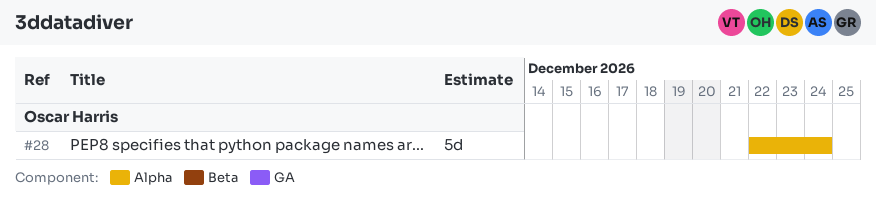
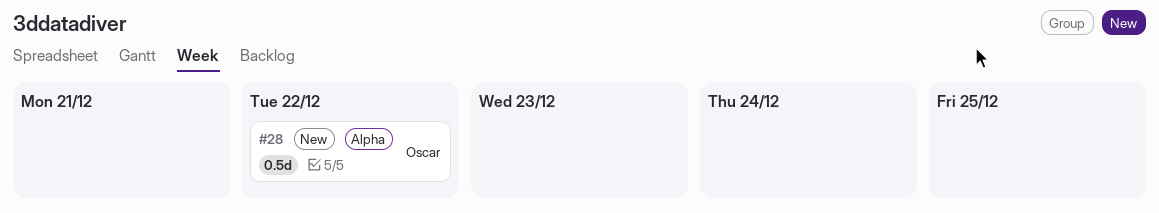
#28, estimate: 5d -> 0.5d
#28, due: Dec 24 -> Dec 22

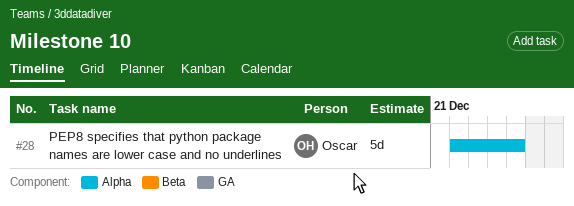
#28, estimate: 0.5d -> 5d
#28, due: Dec 22 -> Dec 25

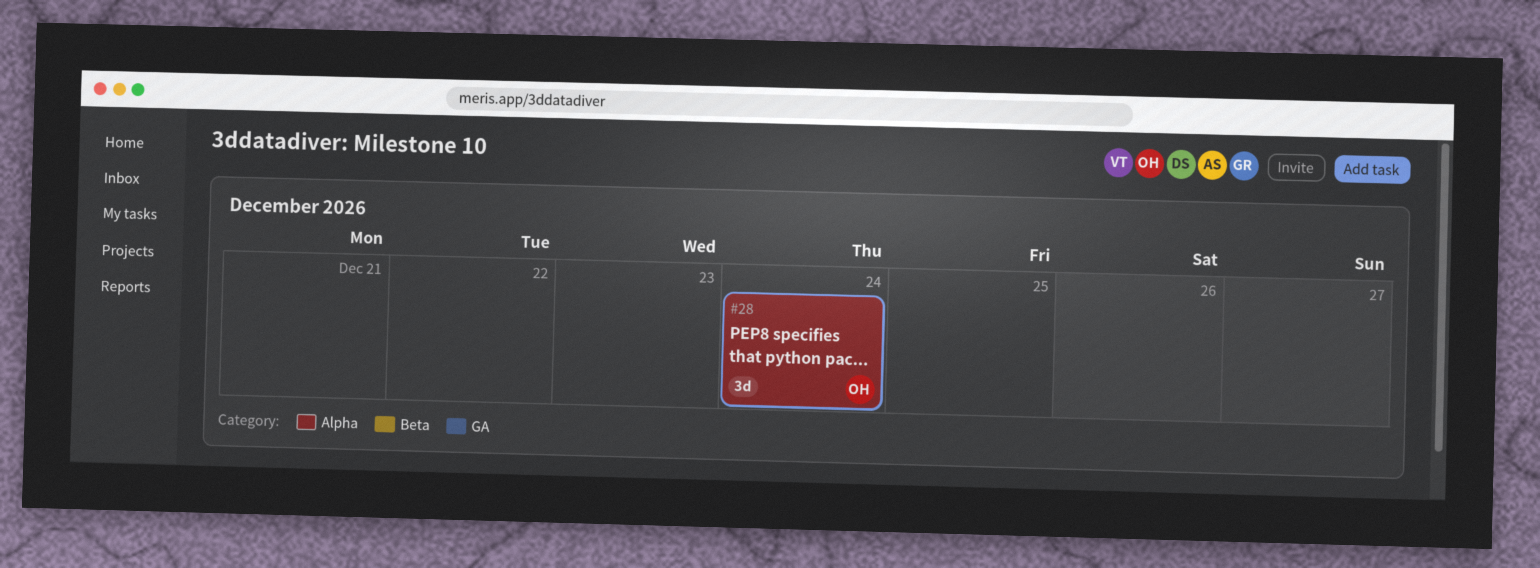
#28, estimate: 5d -> 3d
#28, due: Dec 25 -> Dec 24

